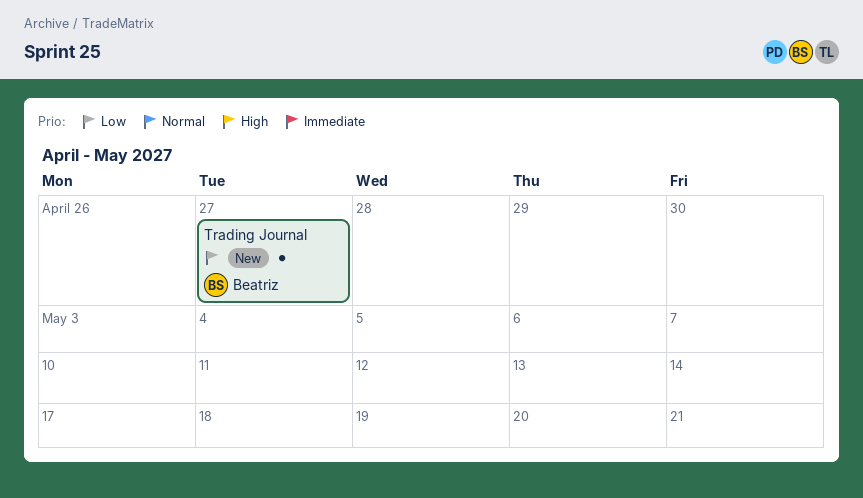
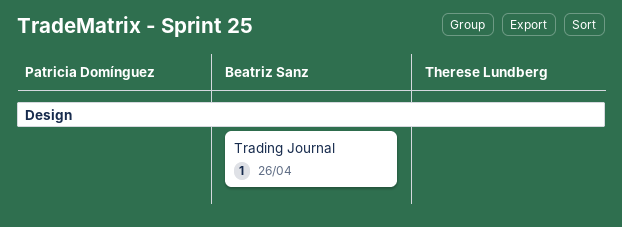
Trading Journal, due: Apr 27 -> Apr 26

